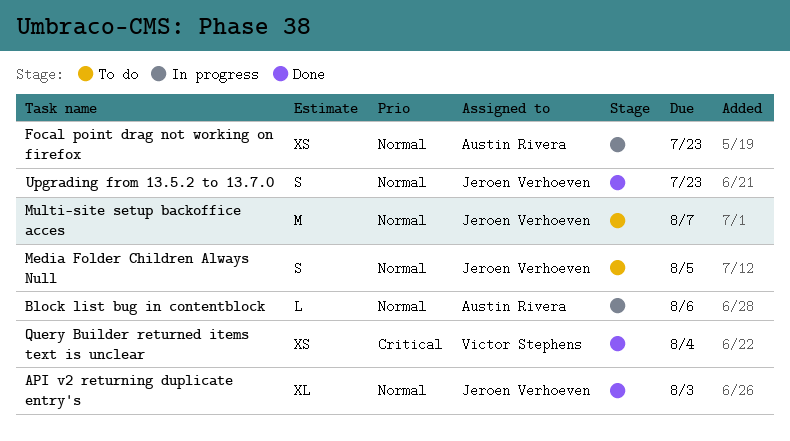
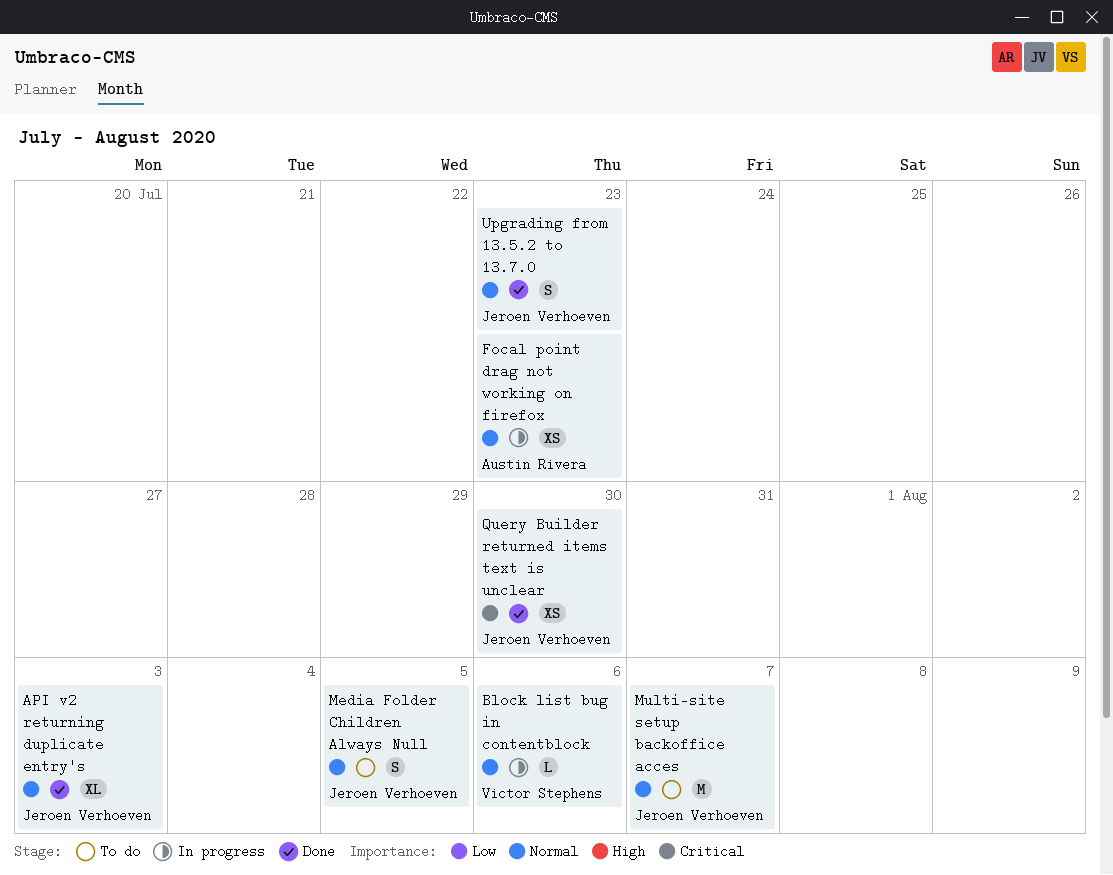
Block list bug in contentblock, owner: Austin Rivera -> Victor Stephens
Query Builder returned items text is unclear, owner: Victor Stephens -> Jeroen Verhoeven
Query Builder returned items text is unclear, due: Aug 4 -> Jul 30

